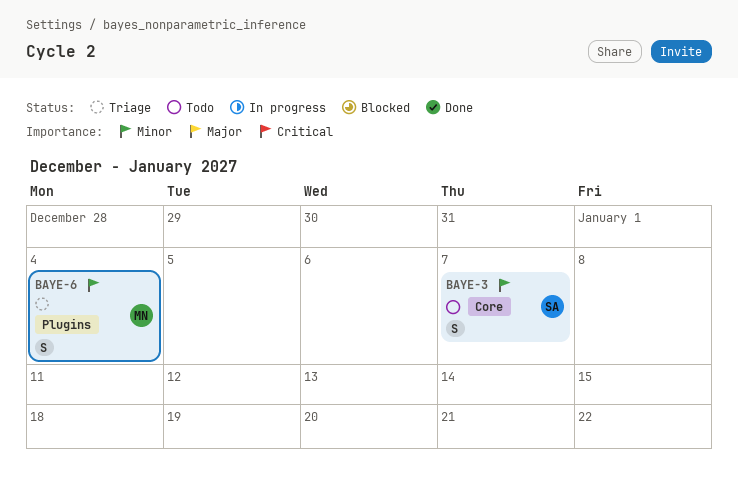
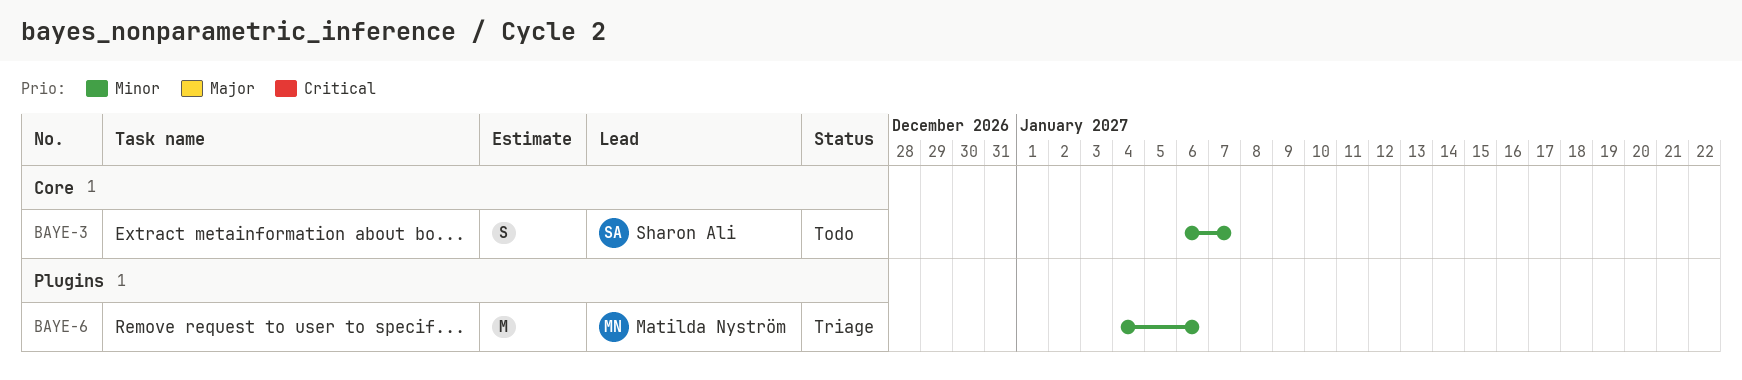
BAYE-6, estimate: S -> M
BAYE-6, due: Jan 4 -> Jan 6

